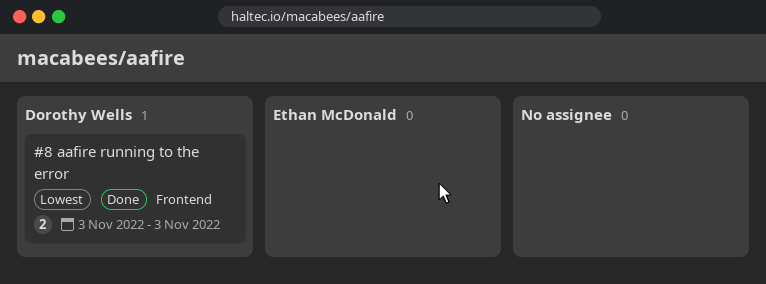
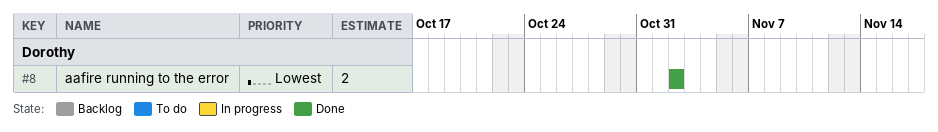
#8, start: Nov 3 -> Nov 2
#8, due: Nov 3 -> Nov 2

